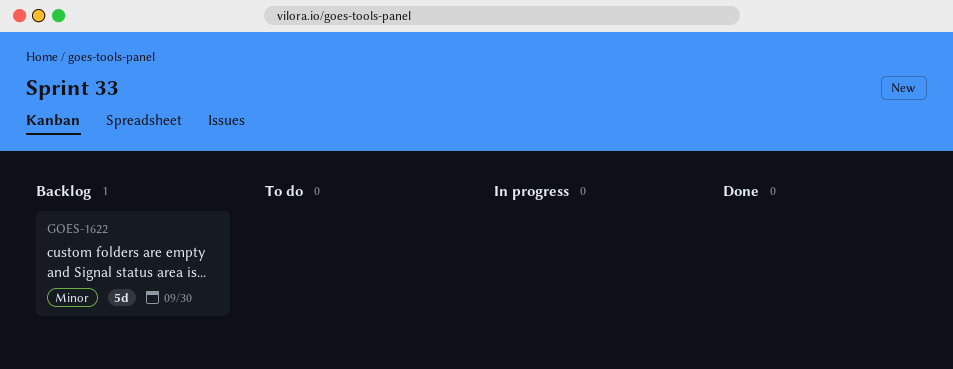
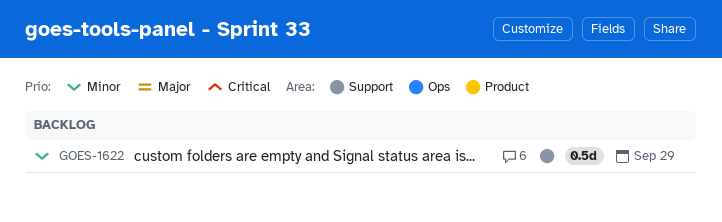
GOES-1622, estimate: 5d -> 0.5d
GOES-1622, due: Sep 30 -> Sep 29

